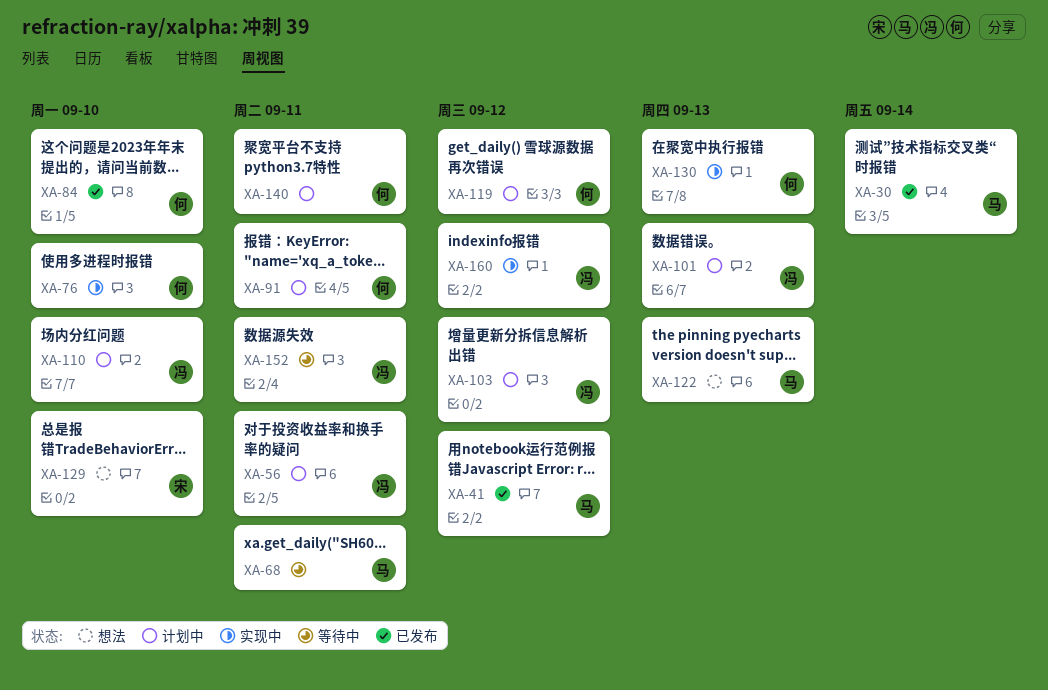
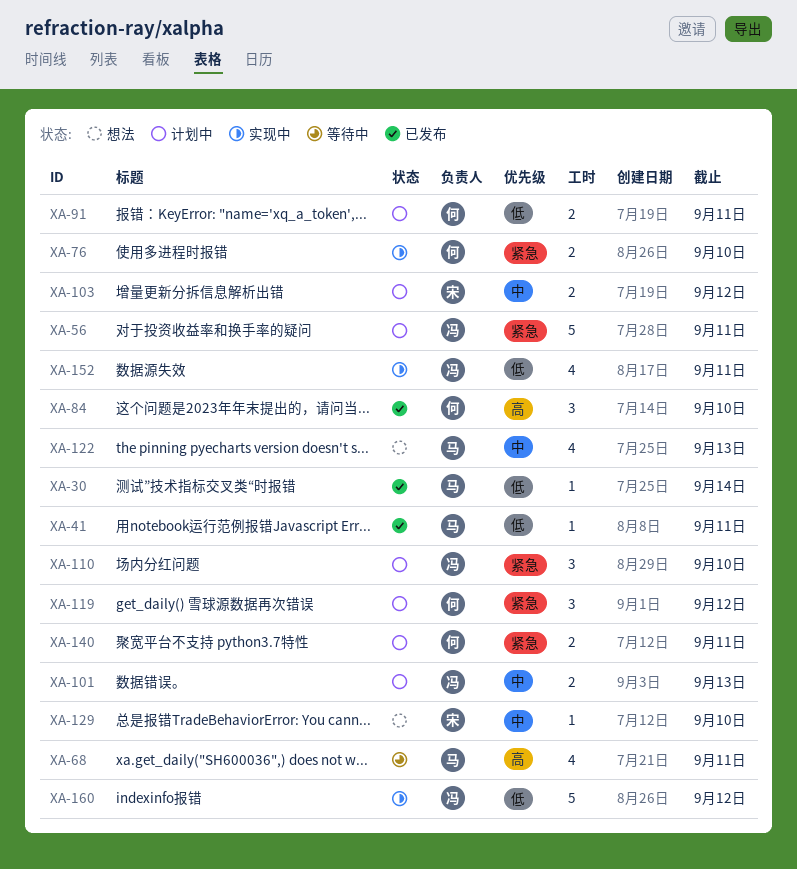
XA-41, due: Sep 12 -> Sep 11
XA-103, owner: 冯 -> 宋
XA-130: present -> none
XA-152, status: 等待中 -> 实现中

